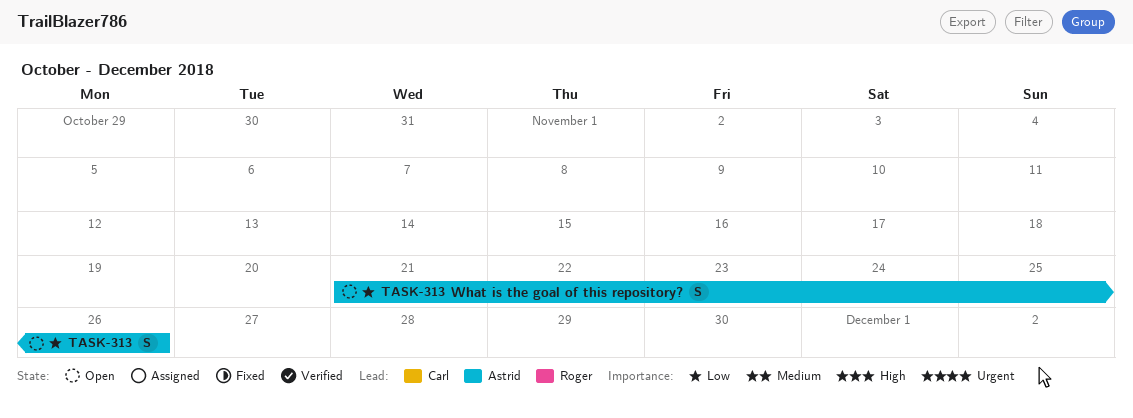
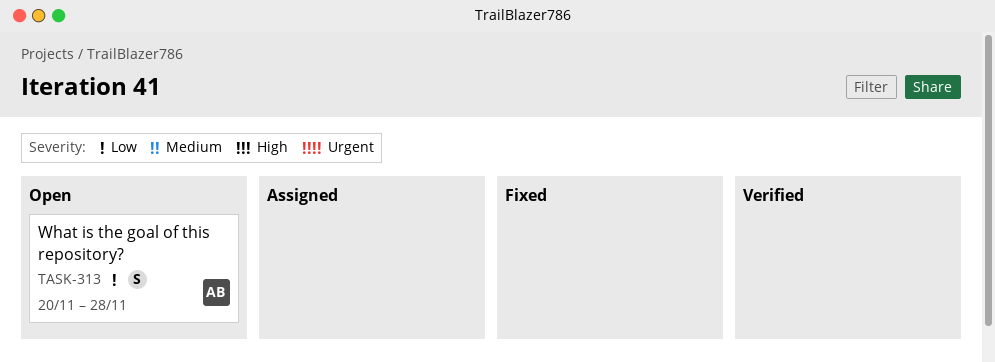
TASK-313, start: Nov 21 -> Nov 20
TASK-313, due: Nov 26 -> Nov 28

